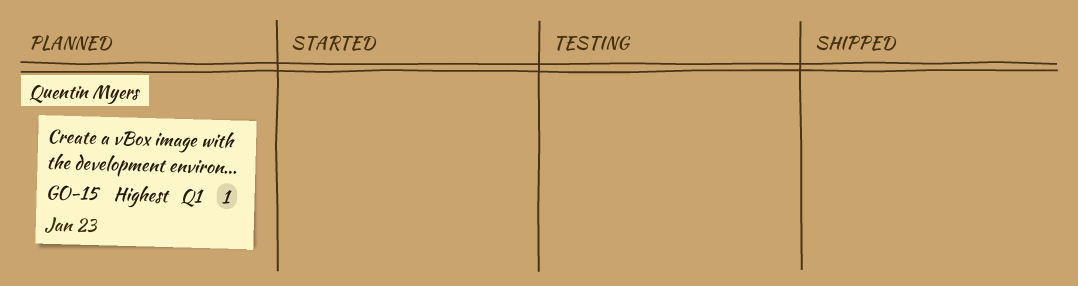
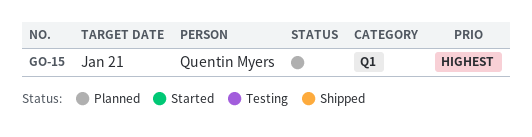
GO-15, due: Jan 23 -> Jan 21

